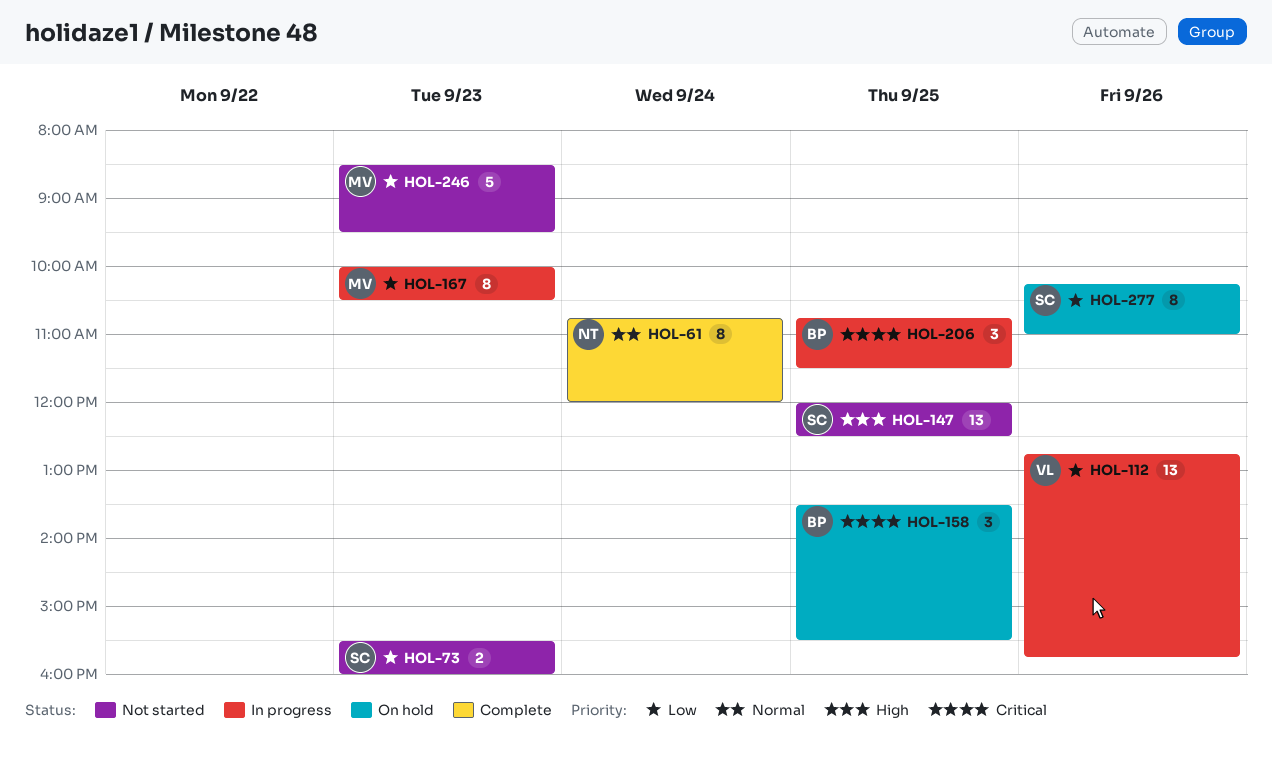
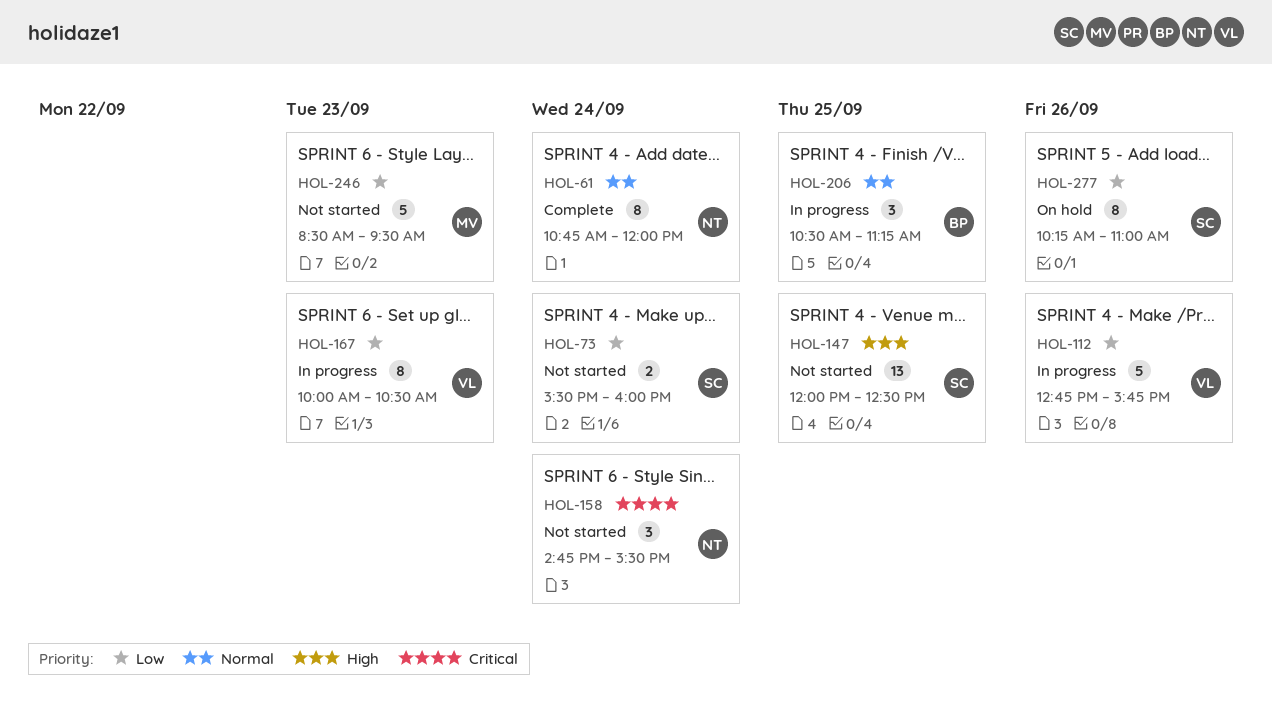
HOL-73, day: Sep 23 -> Sep 24
HOL-112, estimate: 13 -> 5
HOL-158, status: On hold -> Not started
HOL-158, owner: BP -> NT
HOL-158, day: Sep 25 -> Sep 24
HOL-158, begins: 13:30 -> 14:45
HOL-167, owner: MV -> VL
HOL-206, priority: Critical -> Normal
HOL-206, begins: 10:45 -> 10:30
HOL-206, ends: 11:30 -> 11:15

